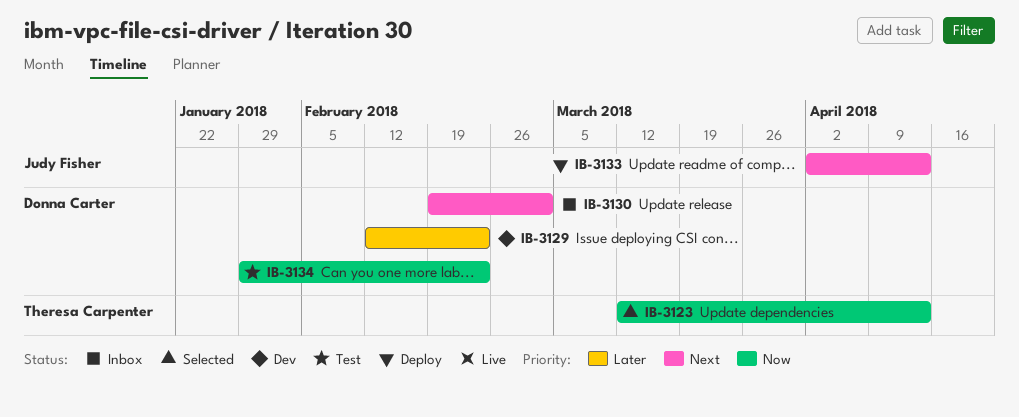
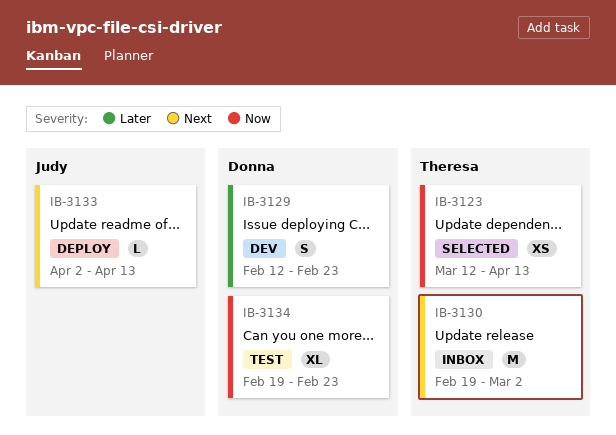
IB-3130, owner: Donna Carter -> Theresa Carpenter
IB-3134, start: Jan 29 -> Feb 19

